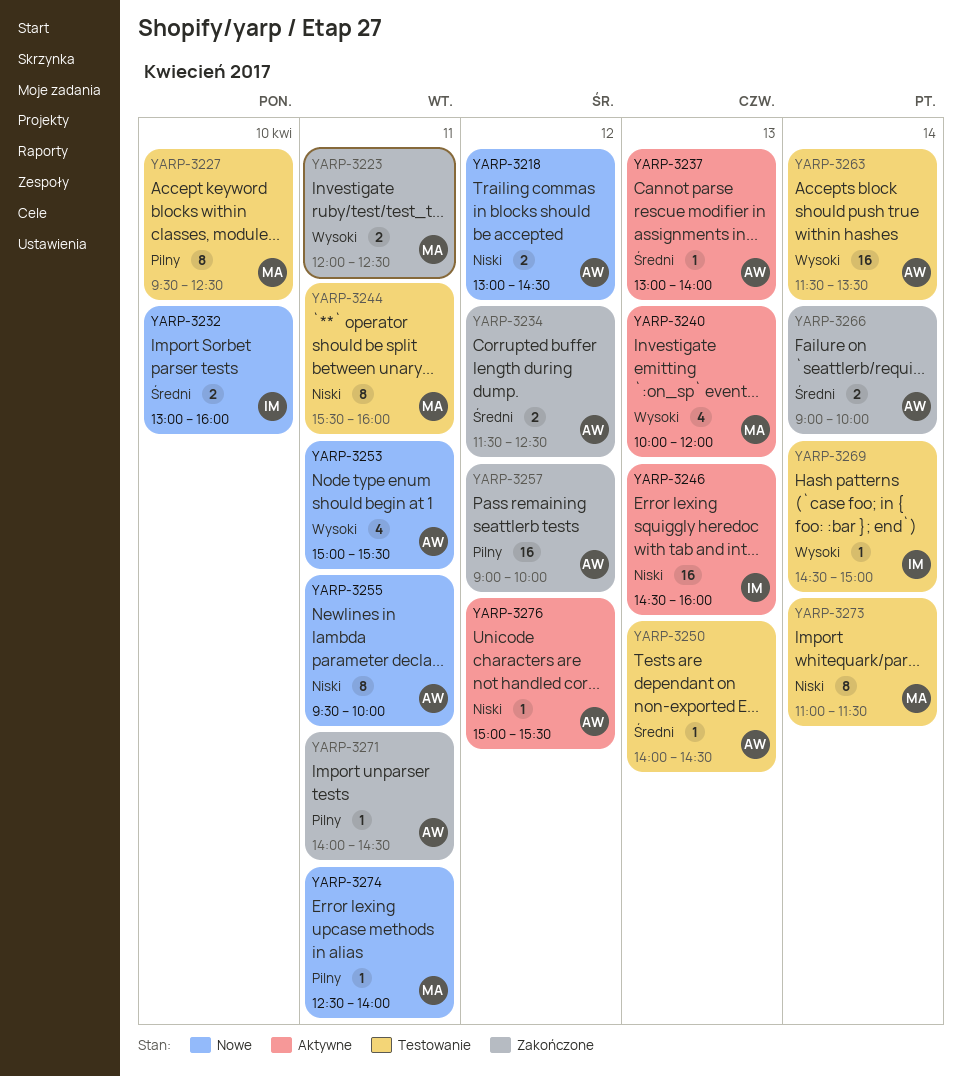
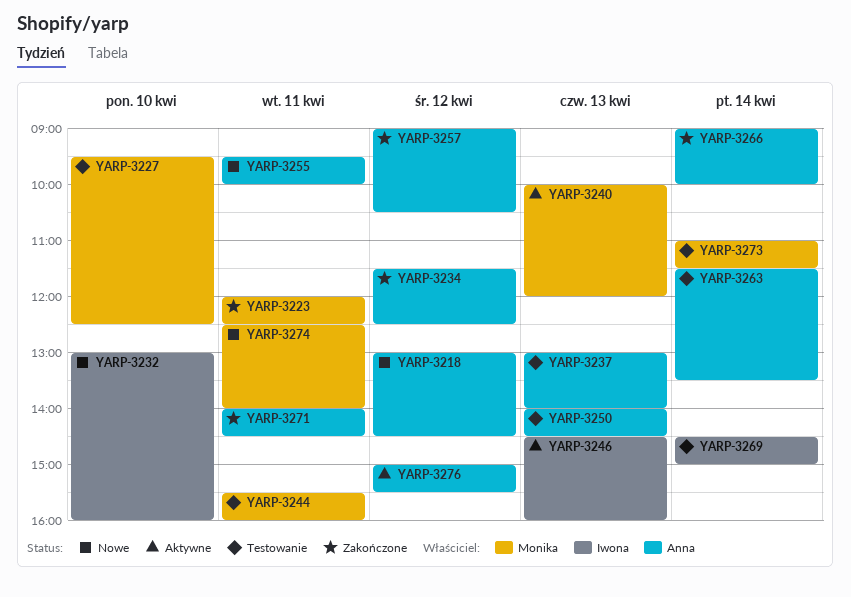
YARP-3237, status: Aktywne -> Testowanie
YARP-3253: present -> none
YARP-3257, ends: 10:00 -> 10:30

